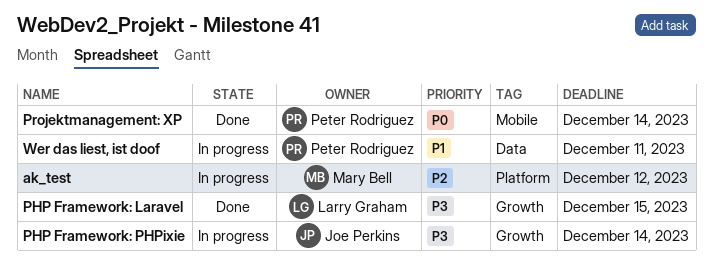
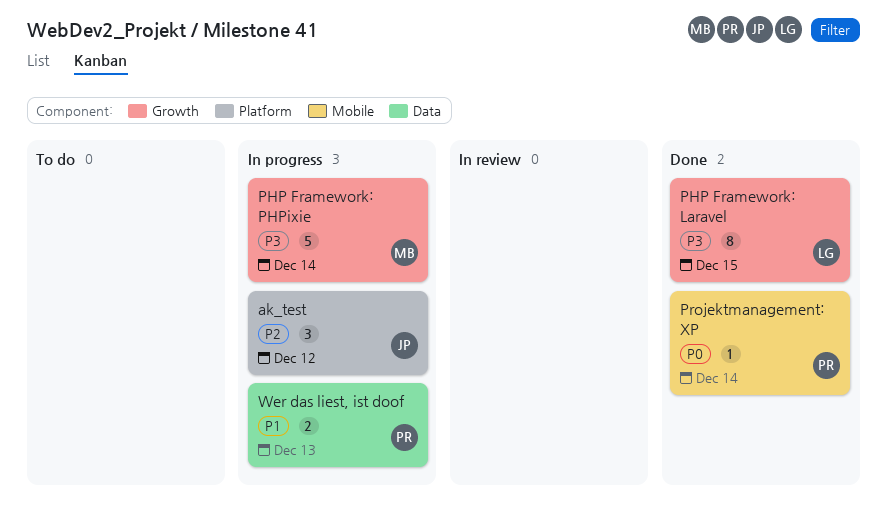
ak_test, owner: Mary Bell -> Joe Perkins
PHP Framework: PHPixie, owner: Joe Perkins -> Mary Bell
Wer das liest, ist doof, due: Dec 11 -> Dec 13

